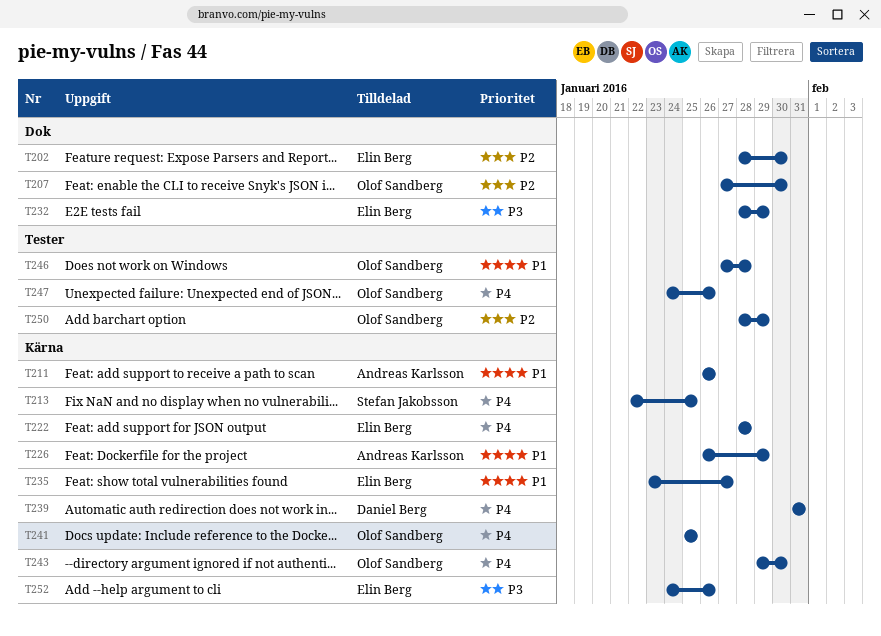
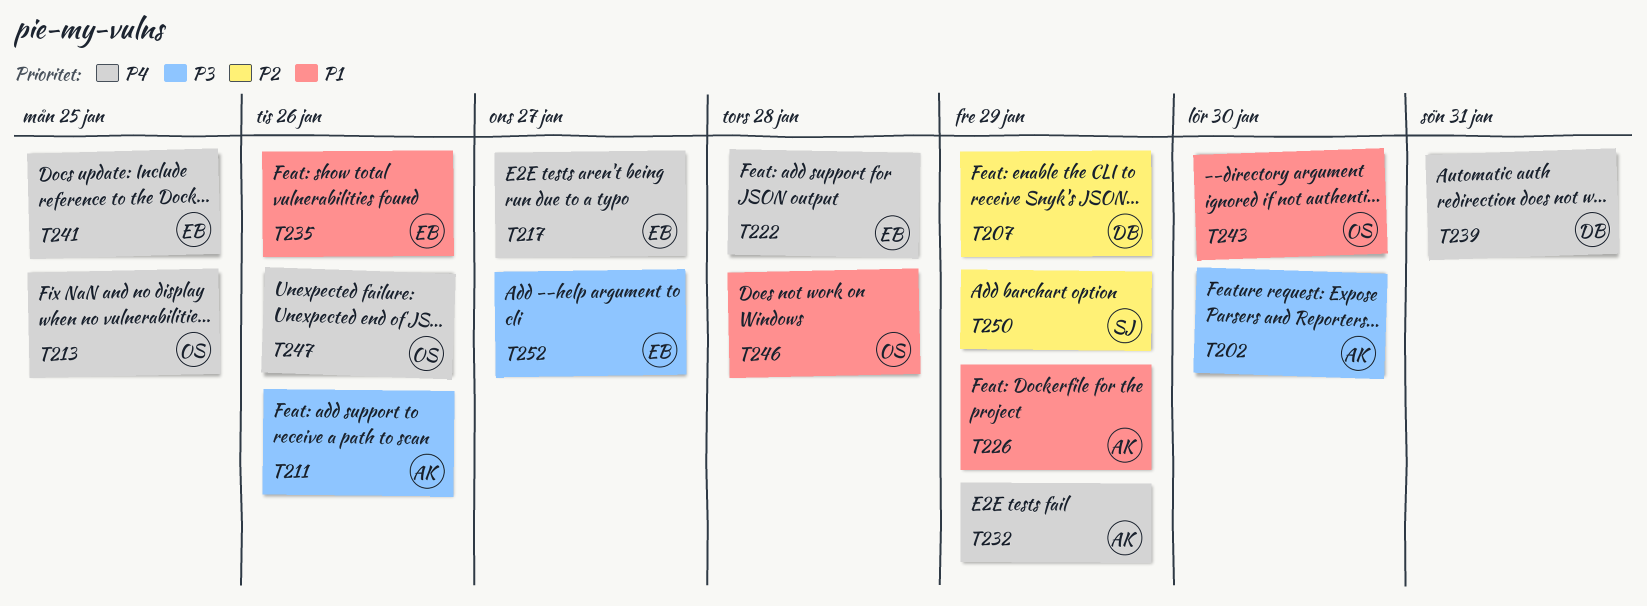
T202, owner: Elin Berg -> Andreas Karlsson
T202, priority: P2 -> P3
T207, owner: Olof Sandberg -> Daniel Berg
T207, due: Jan 30 -> Jan 29
T211, priority: P1 -> P3
T213, owner: Stefan Jakobsson -> Olof Sandberg
T217: none -> present
T232, owner: Elin Berg -> Andreas Karlsson
T232, priority: P3 -> P4
T235, due: Jan 27 -> Jan 26
T241, owner: Olof Sandberg -> Elin Berg
T243, priority: P4 -> P1
T250, owner: Olof Sandberg -> Stefan Jakobsson
T252, due: Jan 26 -> Jan 27

